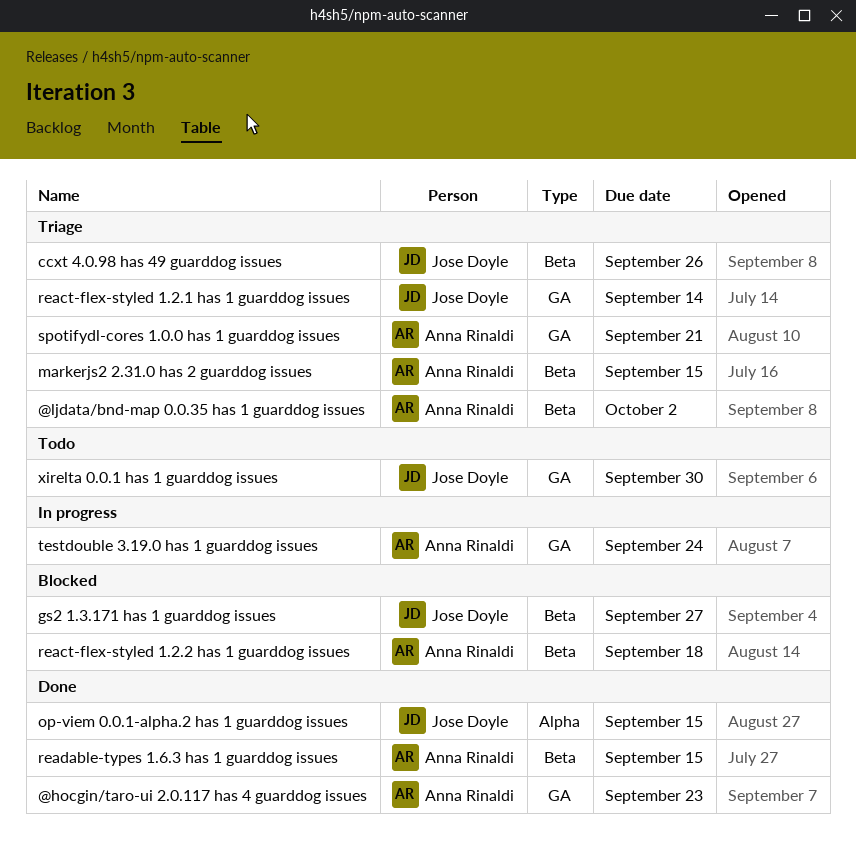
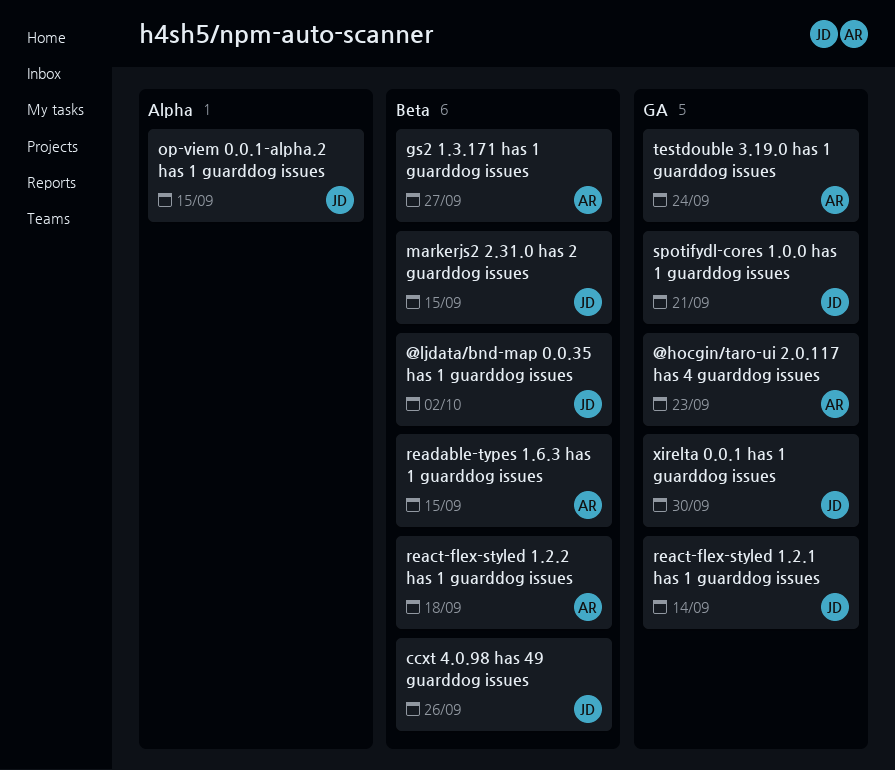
@ljdata/bnd-map 0.0.35 has 1 guarddog issues, owner: Anna Rinaldi -> Jose Doyle
gs2 1.3.171 has 1 guarddog issues, owner: Jose Doyle -> Anna Rinaldi
markerjs2 2.31.0 has 2 guarddog issues, owner: Anna Rinaldi -> Jose Doyle
spotifydl-cores 1.0.0 has 1 guarddog issues, owner: Anna Rinaldi -> Jose Doyle

